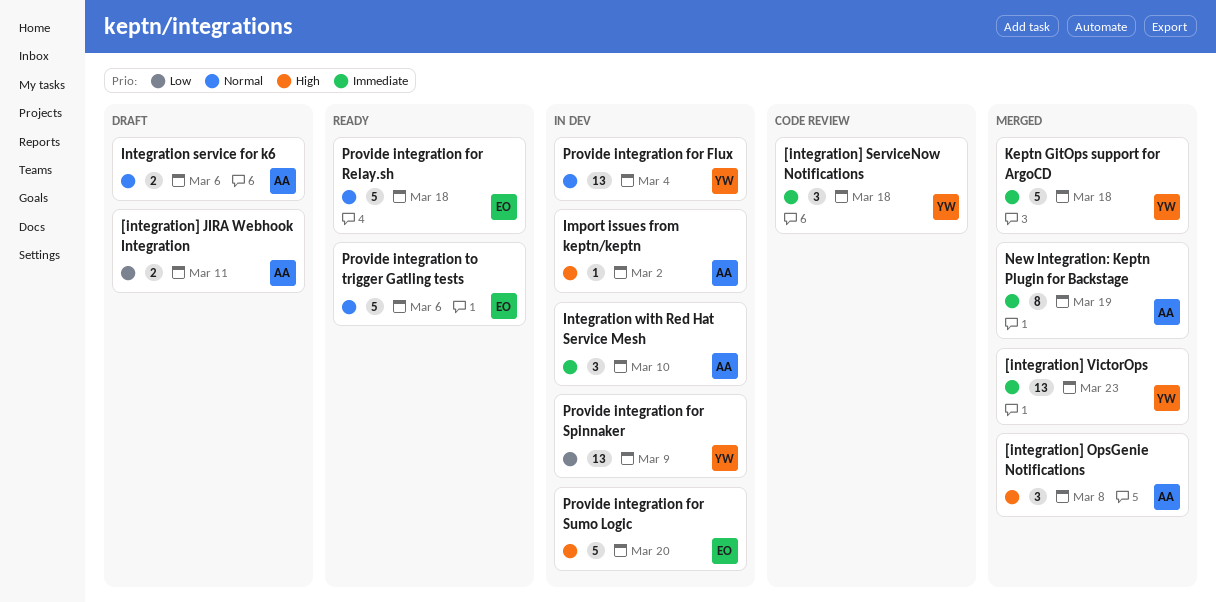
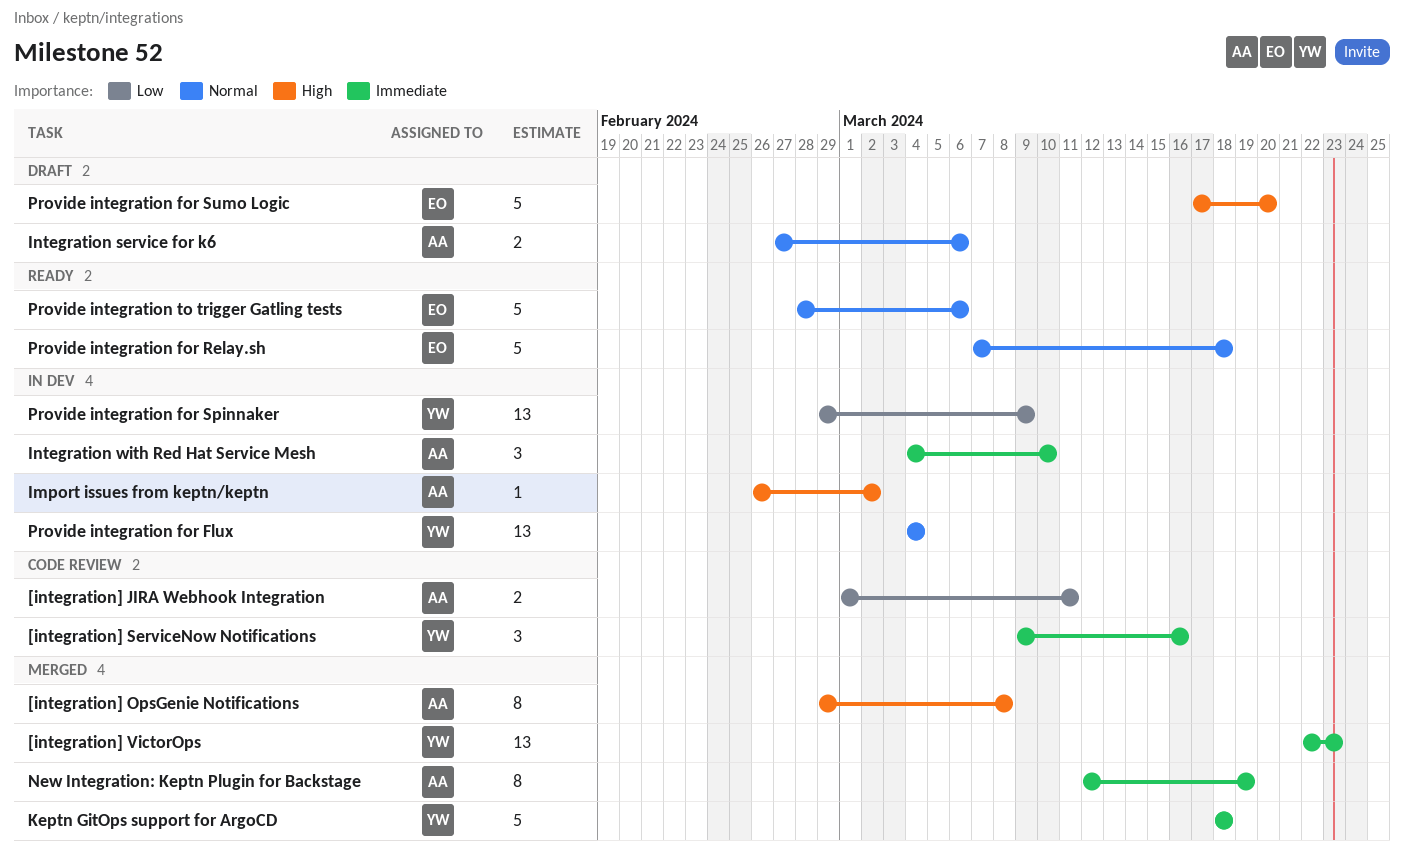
[integration] JIRA Webhook Integration, status: Draft -> Code review
[integration] OpsGenie Notifications, estimate: 3 -> 8
[integration] ServiceNow Notifications, due: Mar 18 -> Mar 16
Provide integration for Sumo Logic, status: In dev -> Draft

